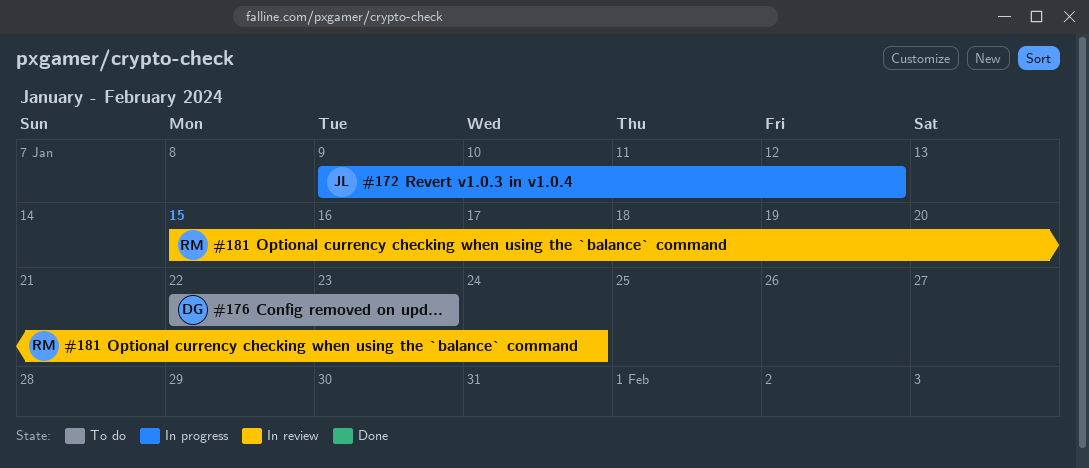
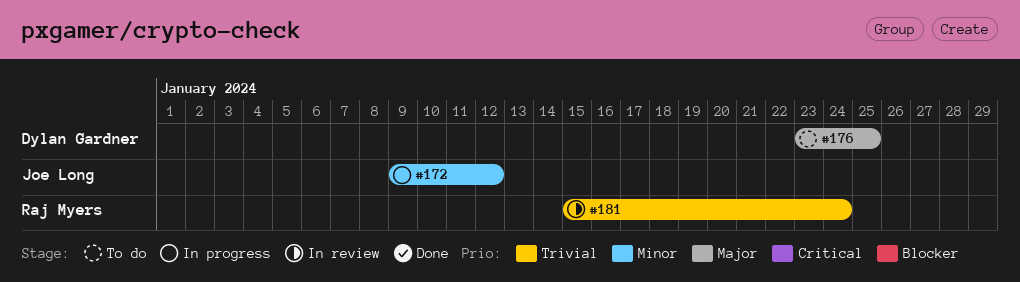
#176, start: Jan 22 -> Jan 23
#176, due: Jan 23 -> Jan 25

